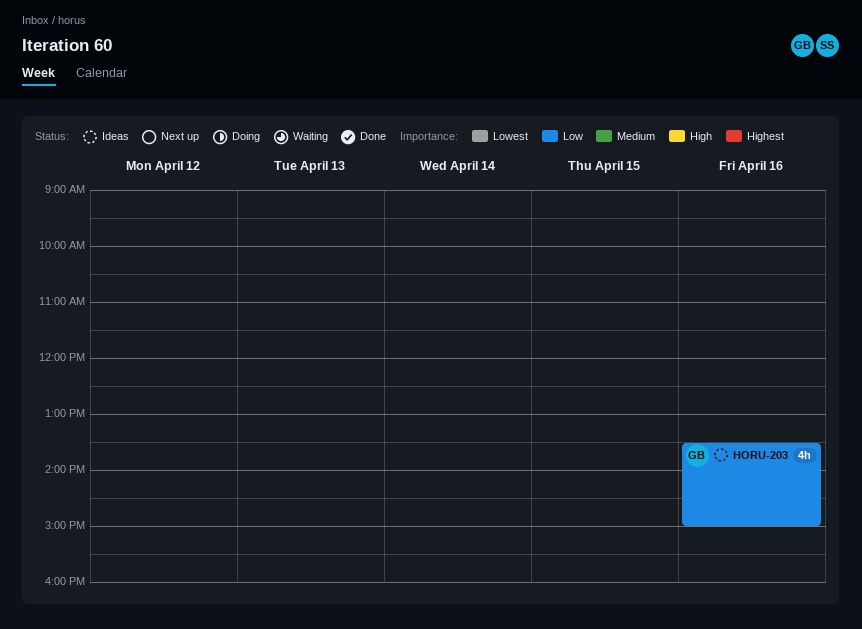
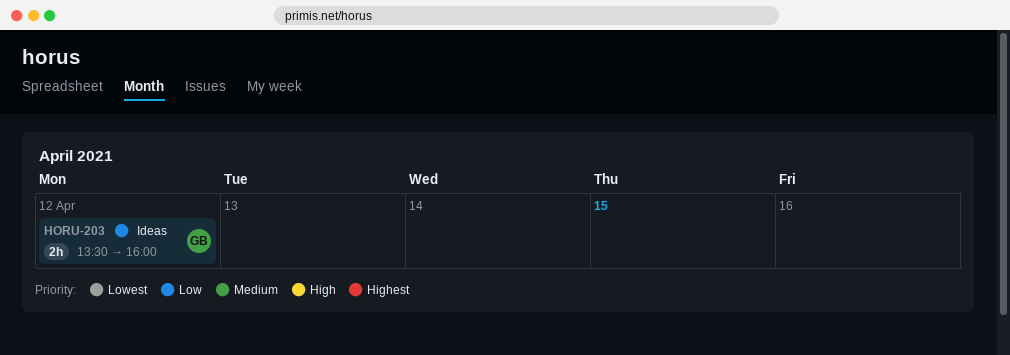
HORU-203, estimate: 4h -> 2h
HORU-203, day: Apr 16 -> Apr 12
HORU-203, ends: 15:00 -> 16:00

